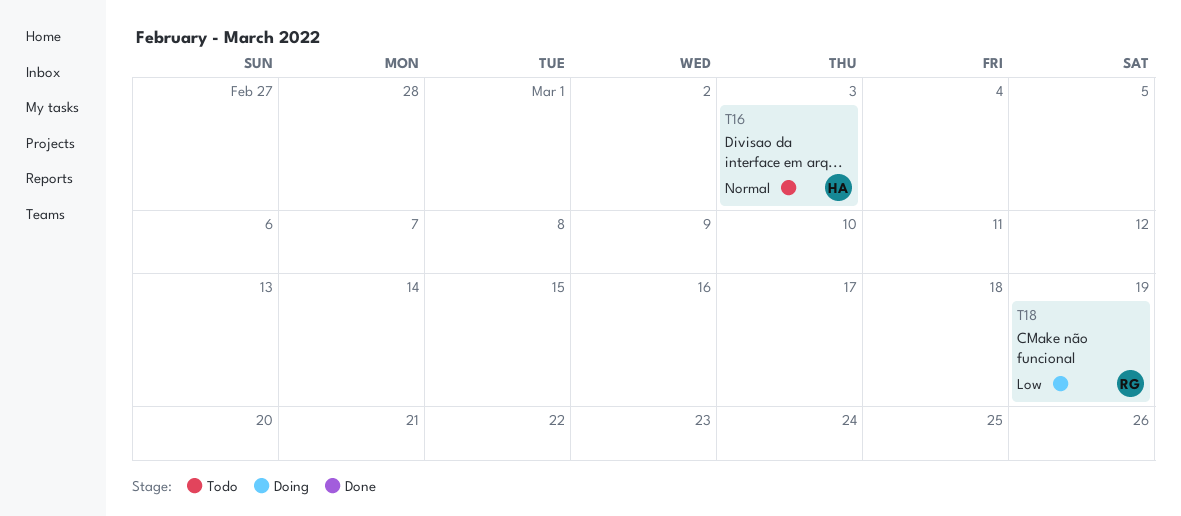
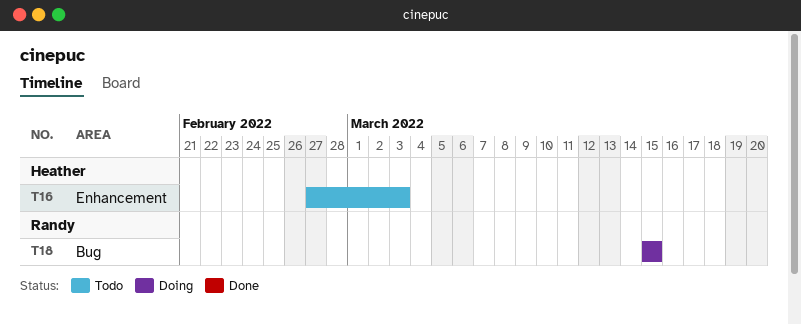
T18, due: Mar 19 -> Mar 15

